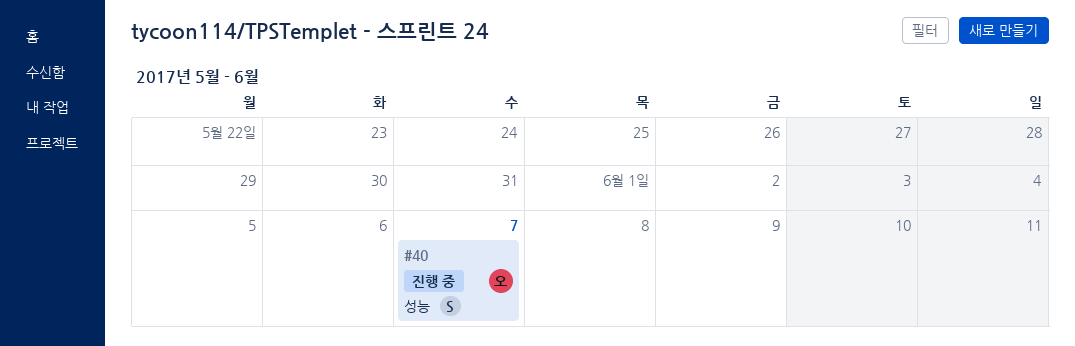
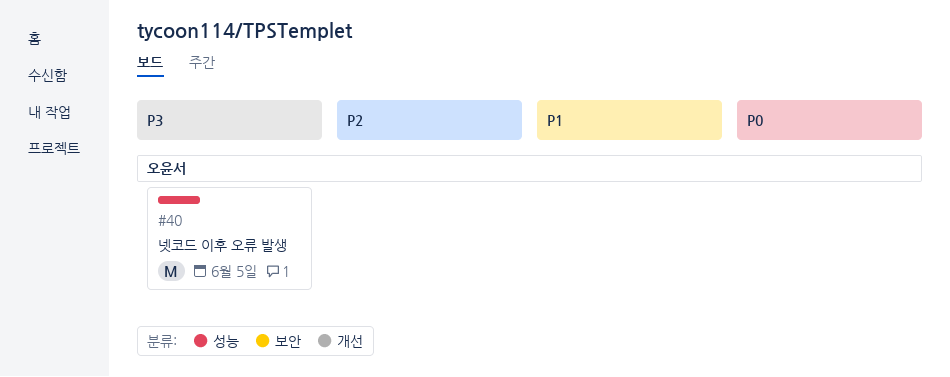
#40, estimate: S -> M
#40, due: Jun 7 -> Jun 5

